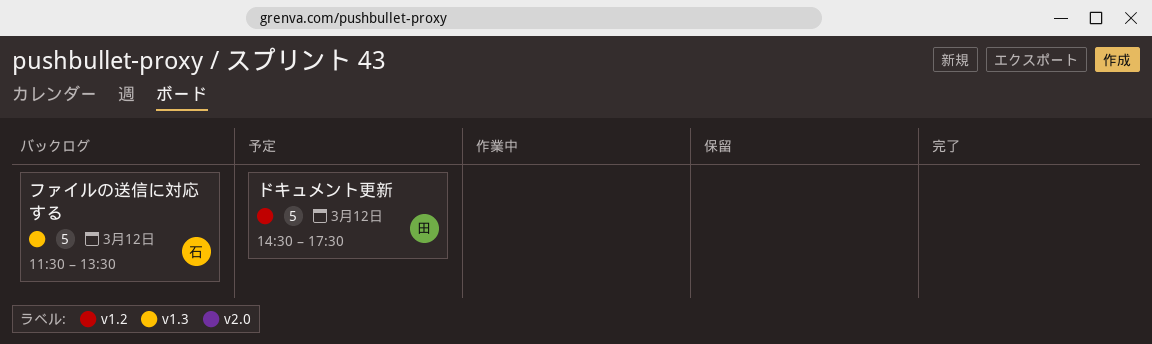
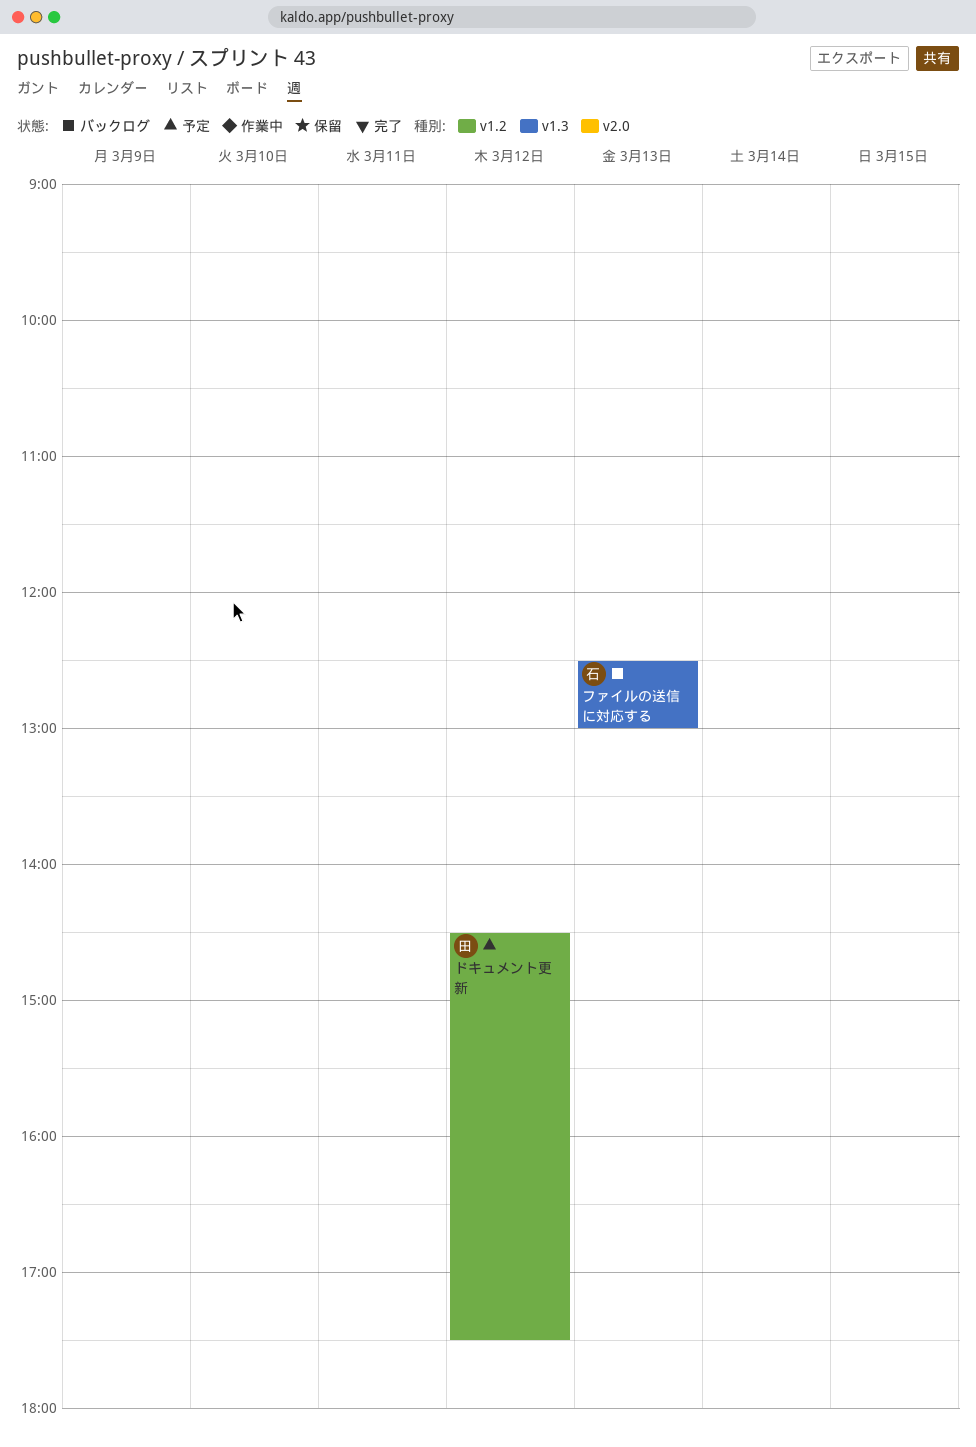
ファイルの送信に対応する, day: Mar 12 -> Mar 13
ファイルの送信に対応する, begins: 11:30 -> 12:30
ファイルの送信に対応する, ends: 13:30 -> 13:00

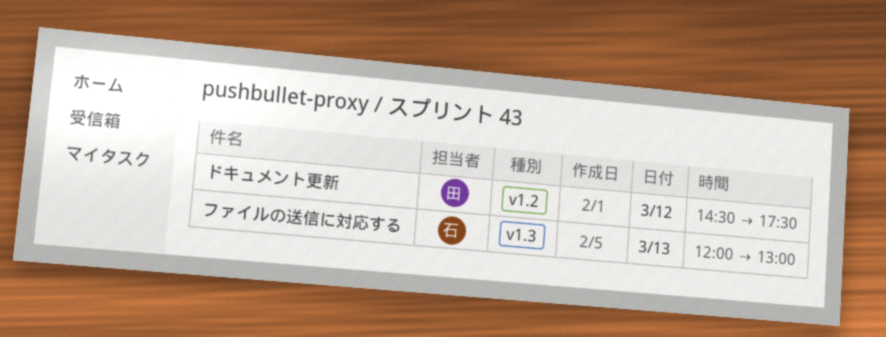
ファイルの送信に対応する, begins: 12:30 -> 12:00

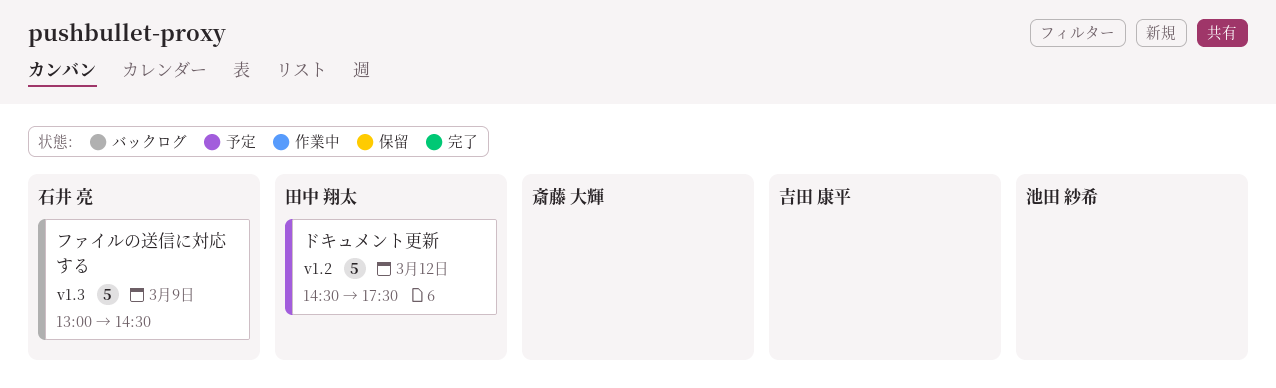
ファイルの送信に対応する, day: Mar 13 -> Mar 9
ファイルの送信に対応する, begins: 12:00 -> 13:00
ファイルの送信に対応する, ends: 13:00 -> 14:30

